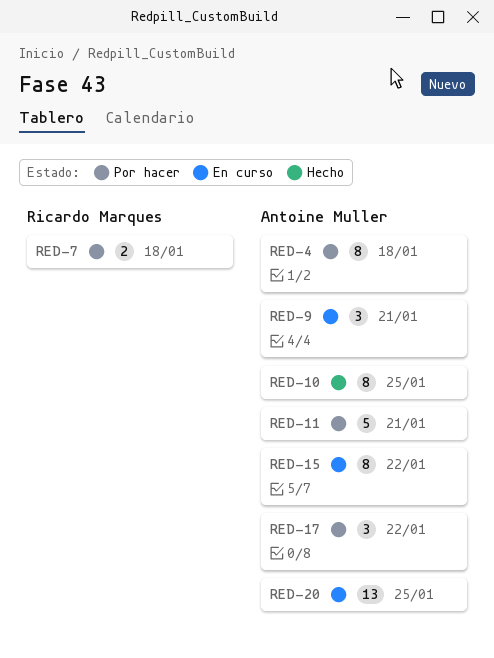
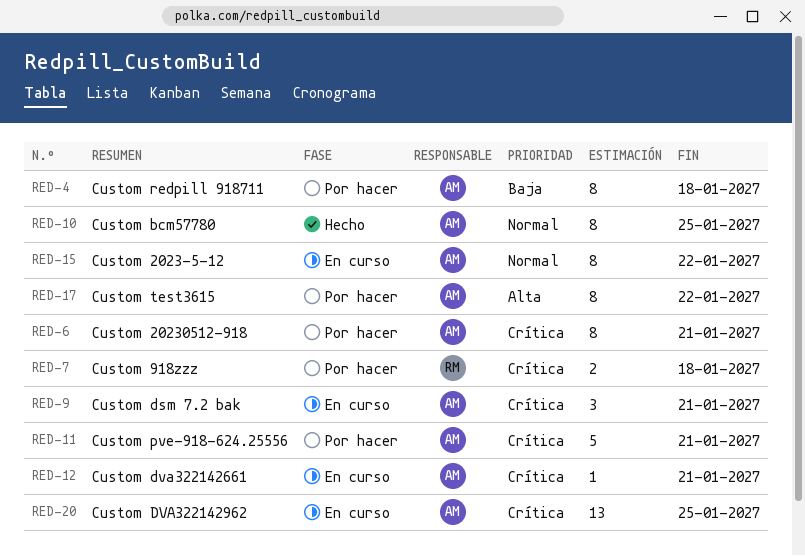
RED-6: none -> present
RED-12: none -> present
RED-17, estimate: 3 -> 8

